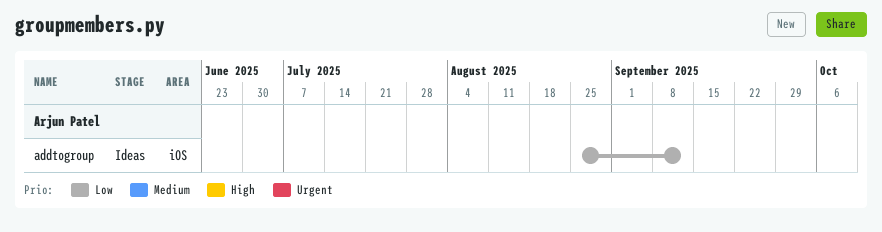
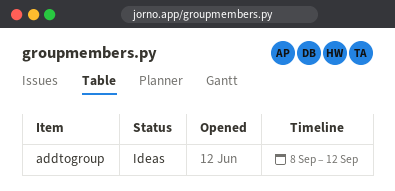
addtogroup, start: Aug 25 -> Sep 8

